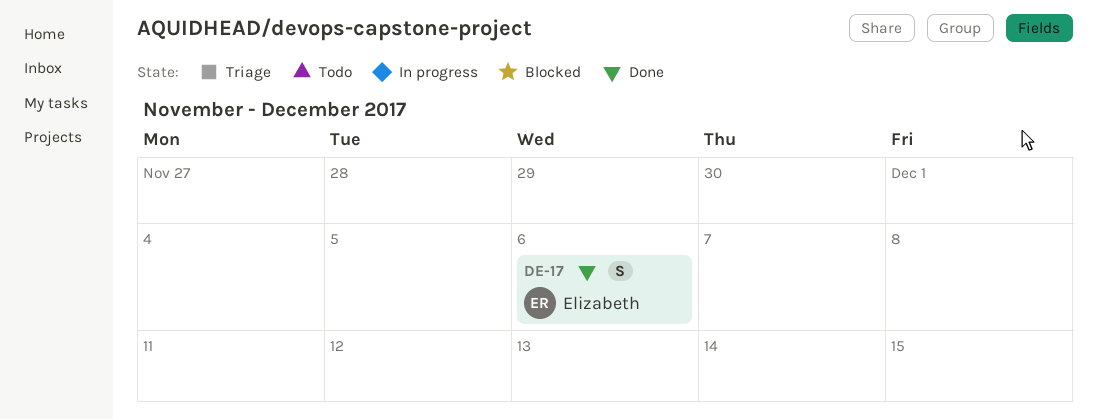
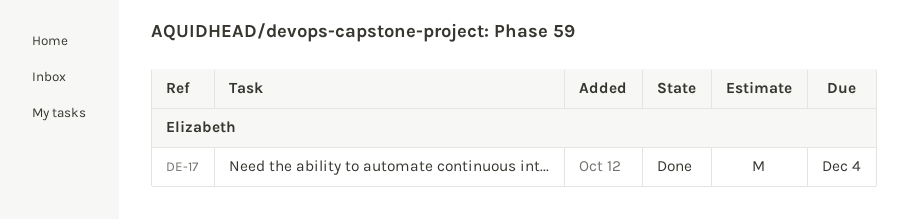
DE-17, estimate: S -> M
DE-17, due: Dec 6 -> Dec 4

